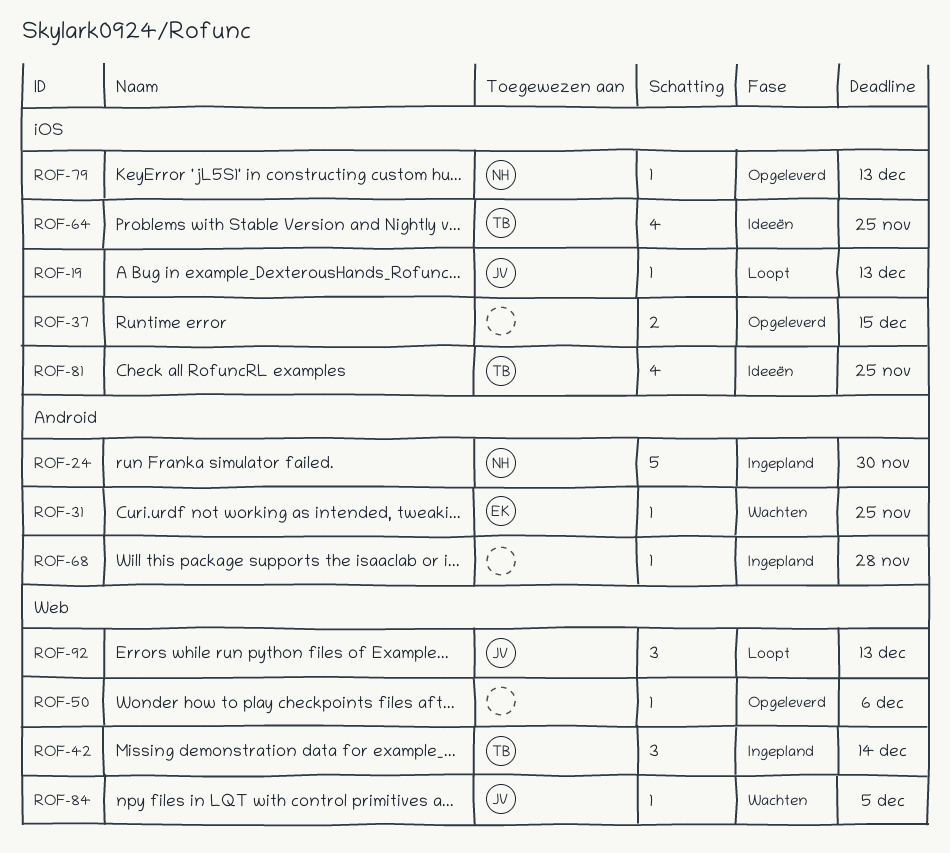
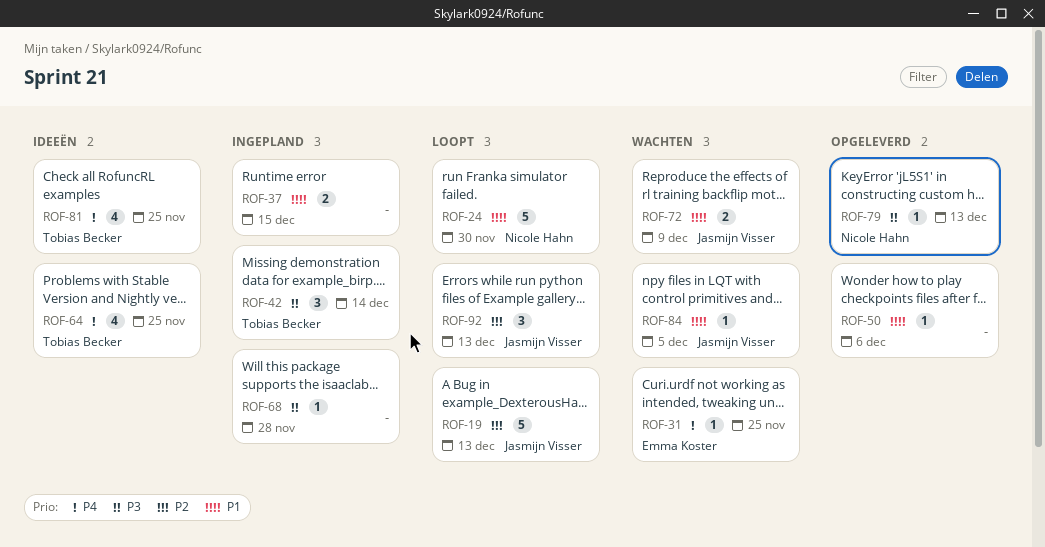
ROF-19, estimate: 1 -> 5
ROF-24, status: Ingepland -> Loopt
ROF-37, status: Opgeleverd -> Ingepland
ROF-72: none -> present

